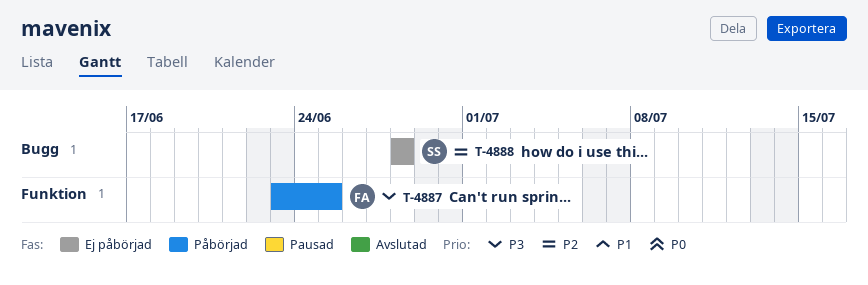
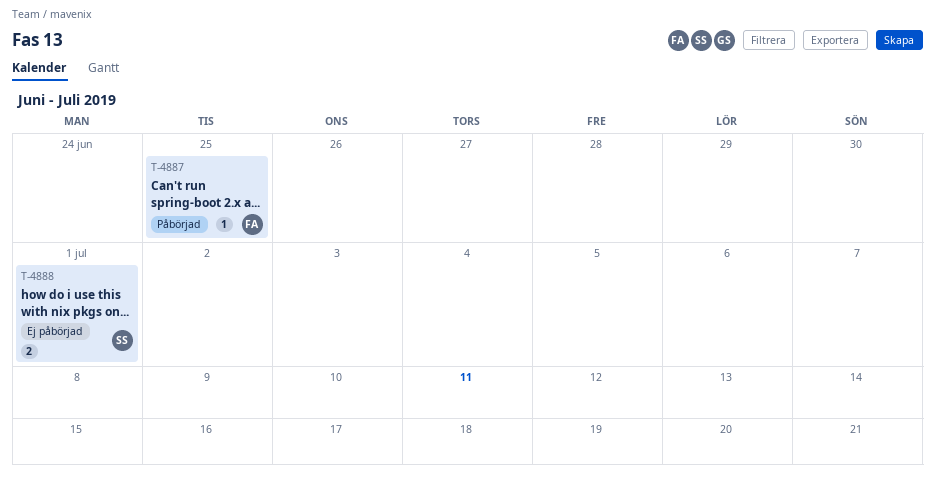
T-4888, due: Jun 28 -> Jul 1

